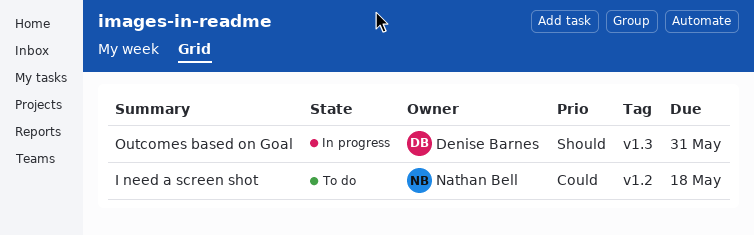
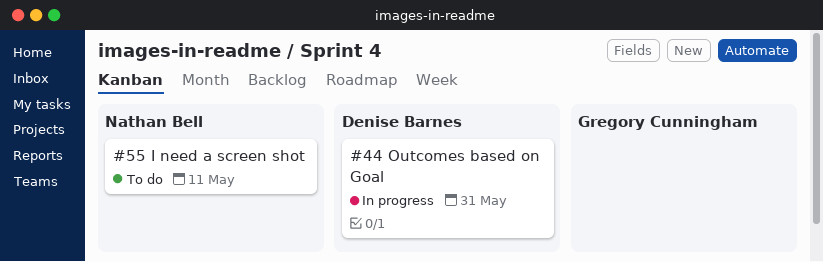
I need a screen shot, due: May 18 -> May 11

